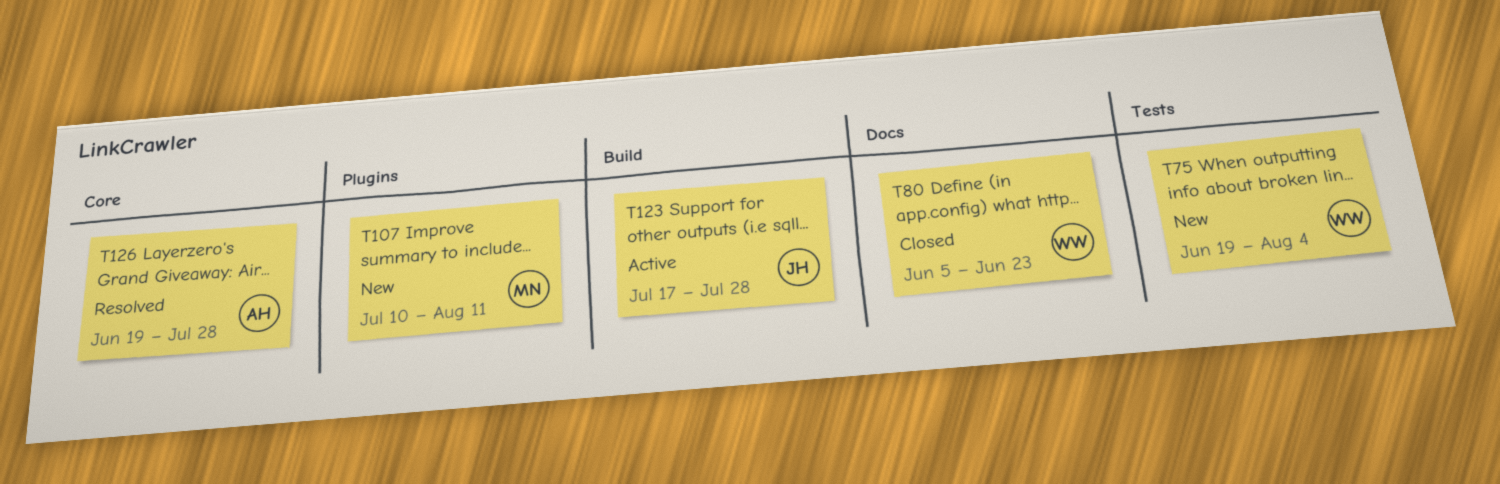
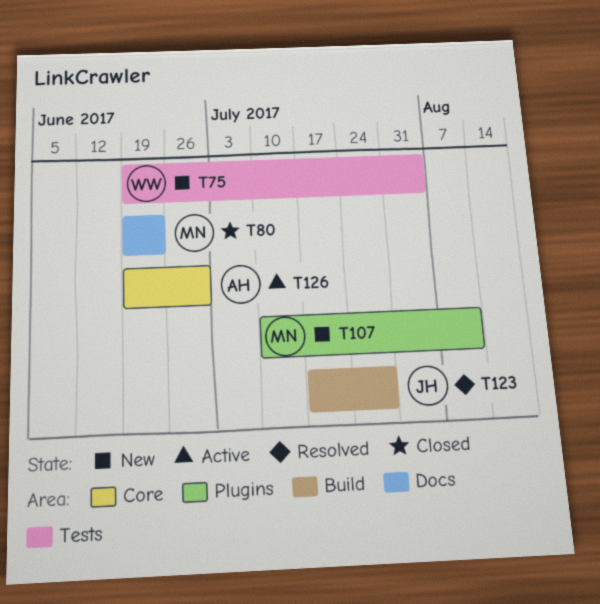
T80, owner: WW -> MN
T80, start: Jun 5 -> Jun 19
T123, status: Active -> Resolved
T126, status: Resolved -> Active
T126, due: Jul 28 -> Jun 30

